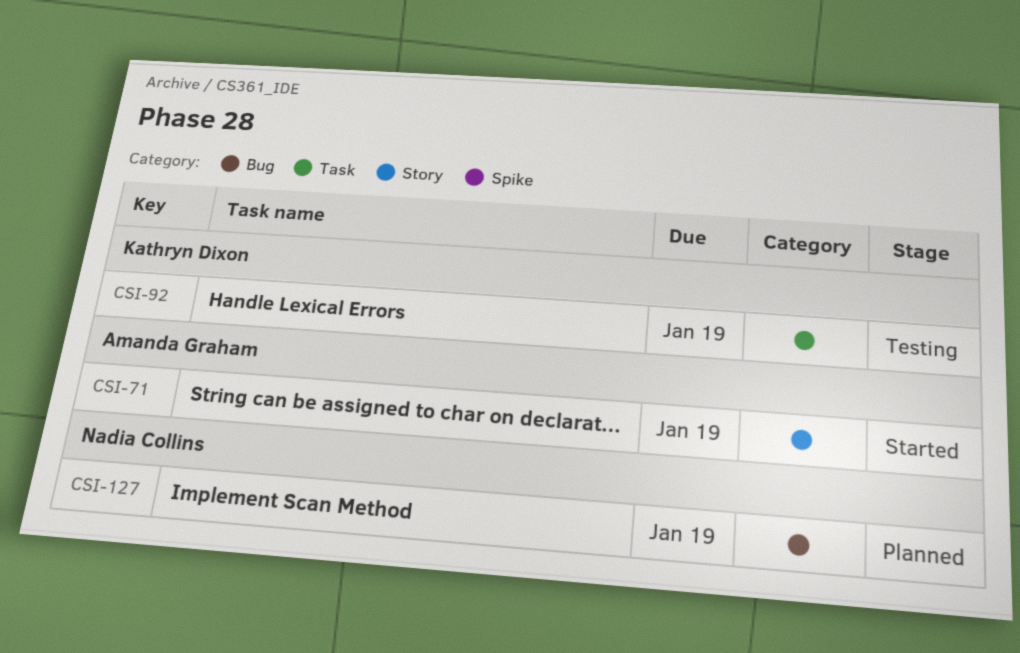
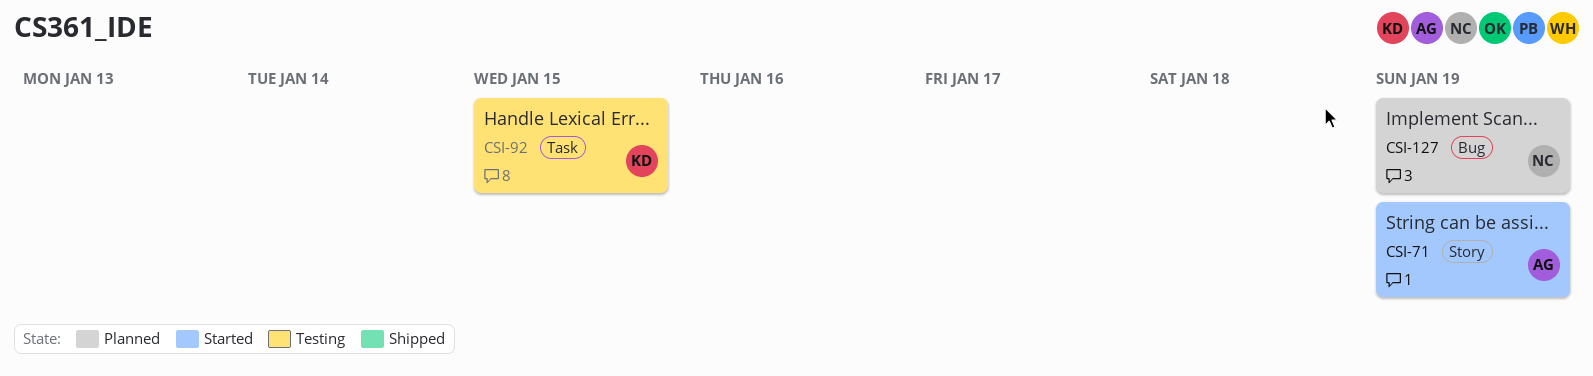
CSI-92, due: Jan 19 -> Jan 15

